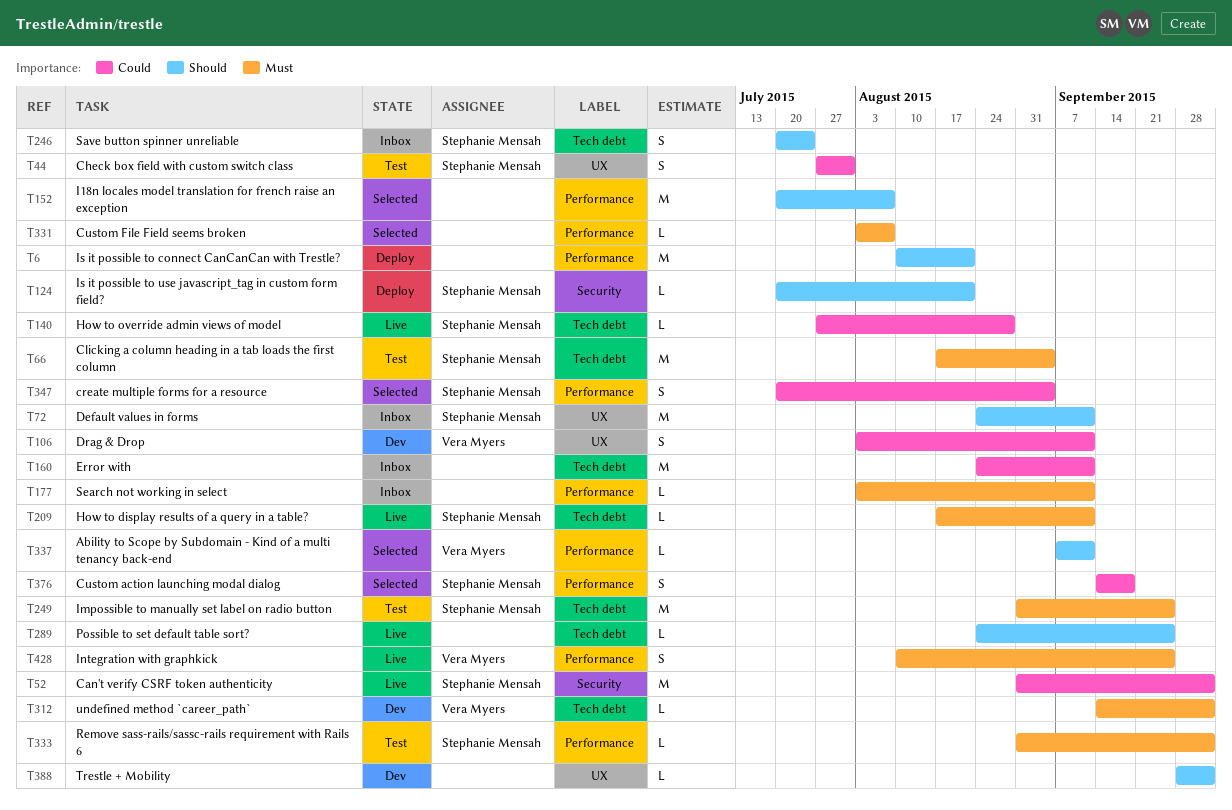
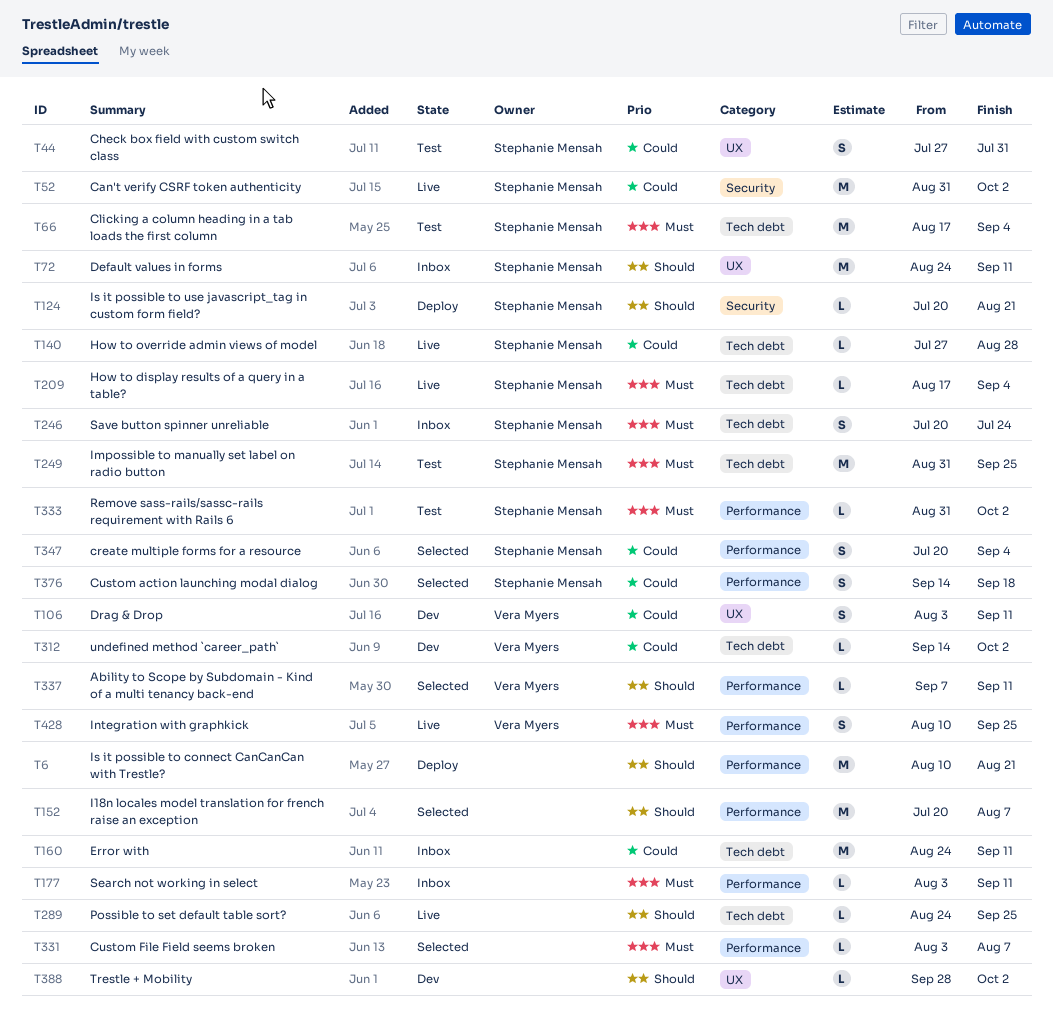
T209, due: Sep 11 -> Sep 4
T246, priority: Should -> Must
T312, priority: Must -> Could

